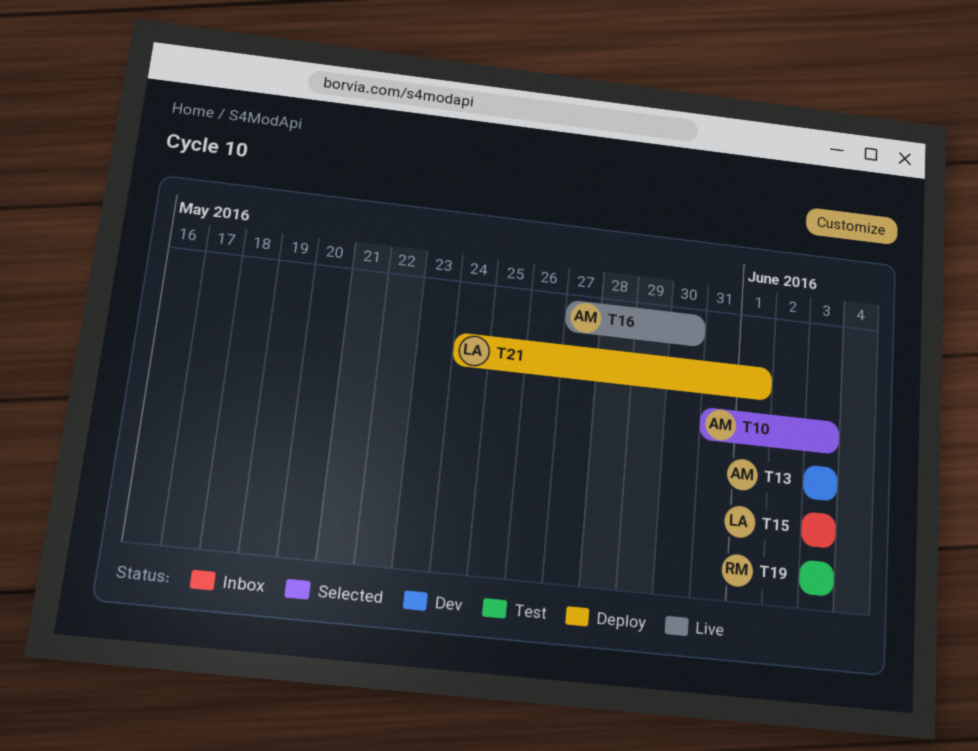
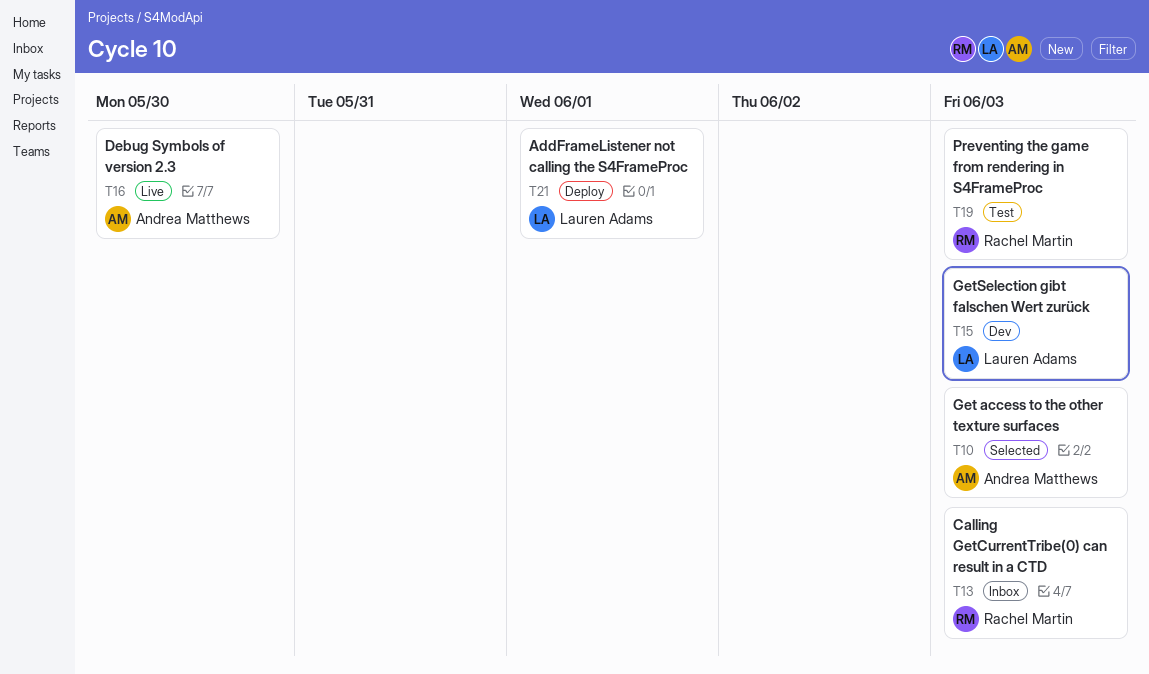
T13, status: Dev -> Inbox
T13, owner: Andrea Matthews -> Rachel Martin
T15, status: Inbox -> Dev

